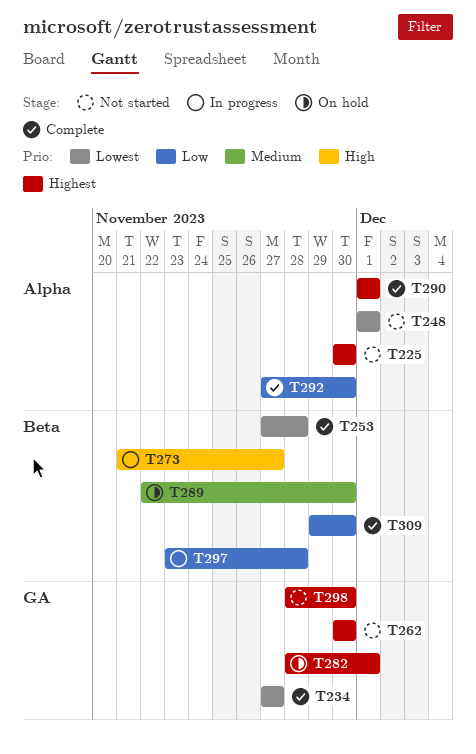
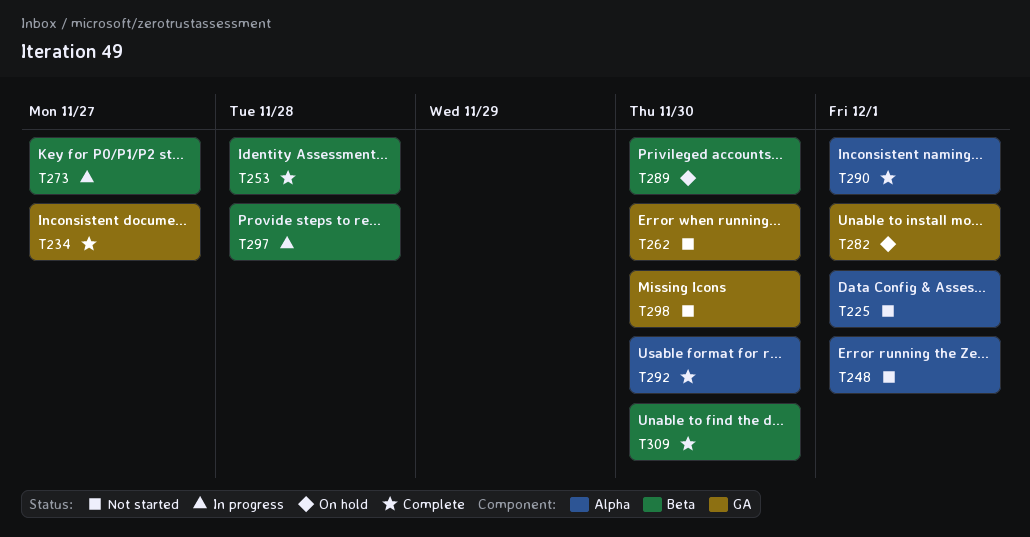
T225, due: Nov 30 -> Dec 1

